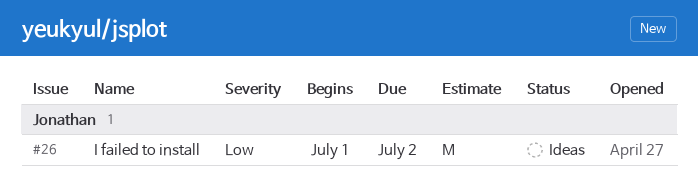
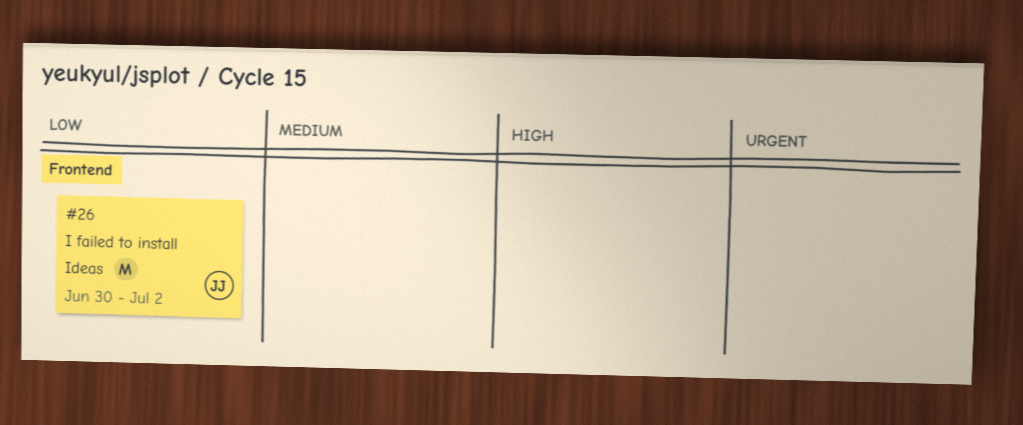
#26, start: Jul 1 -> Jun 30

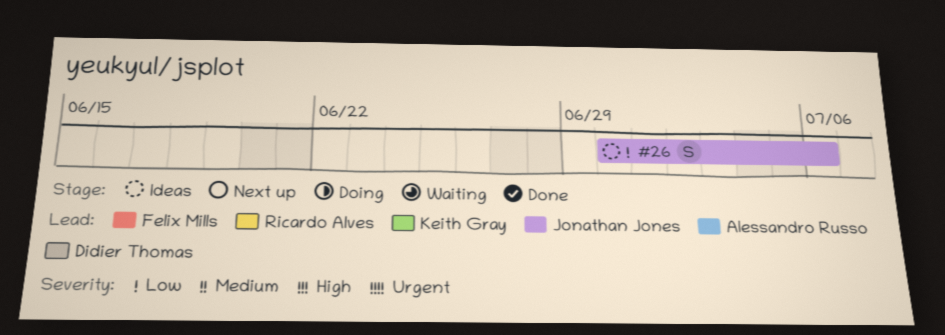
#26, estimate: M -> S
#26, due: Jul 2 -> Jul 6

